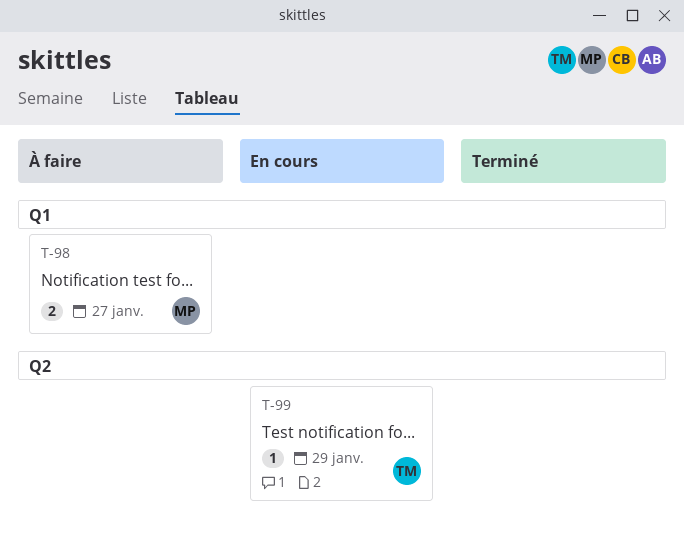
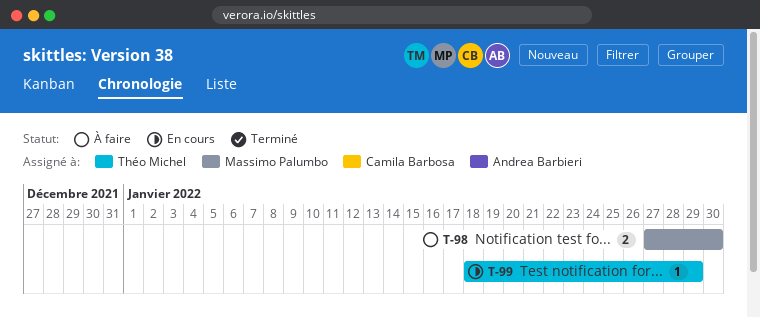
T-98, due: Jan 27 -> Jan 30

